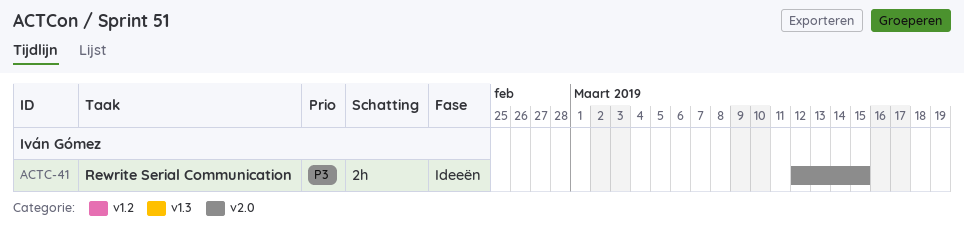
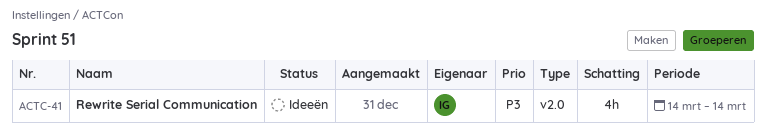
ACTC-41, estimate: 2h -> 4h
ACTC-41, start: Mar 12 -> Mar 14
ACTC-41, due: Mar 15 -> Mar 14

